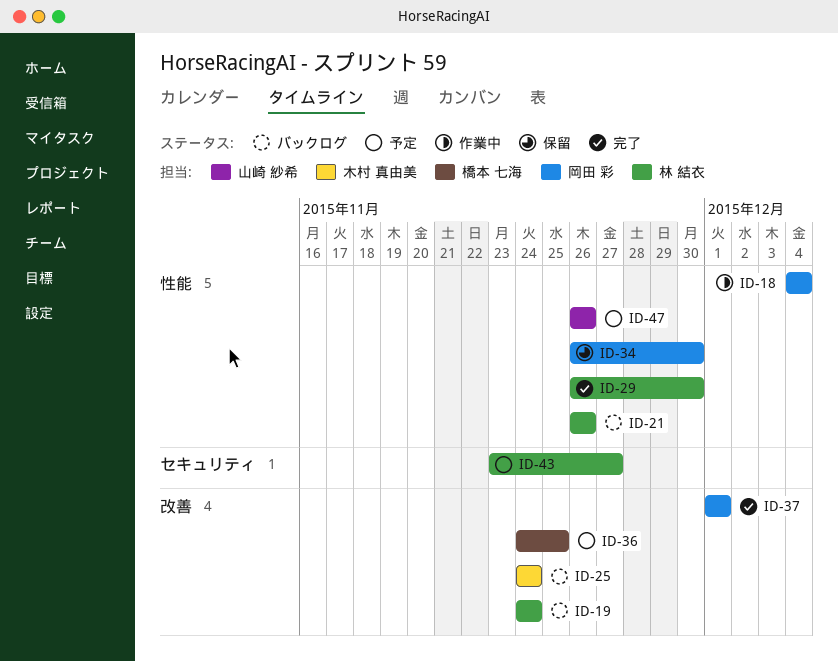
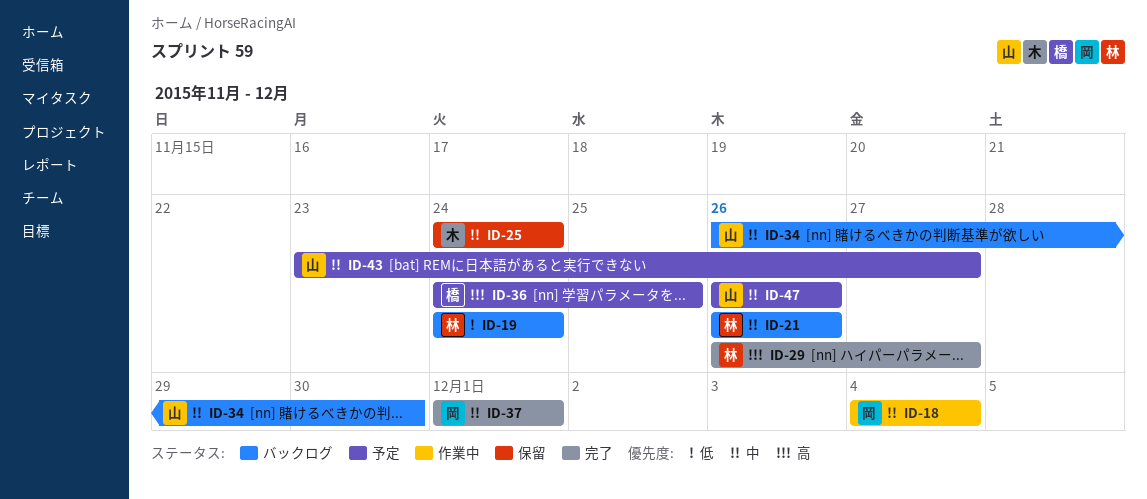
ID-25, status: バックログ -> 保留
ID-29, due: Nov 30 -> Nov 27
ID-34, status: 保留 -> バックログ
ID-34, owner: 岡田 彩 -> 山崎 紗希
ID-43, owner: 林 結衣 -> 山崎 紗希

